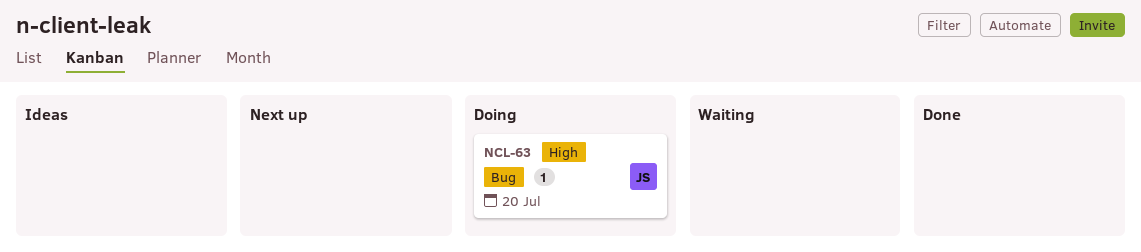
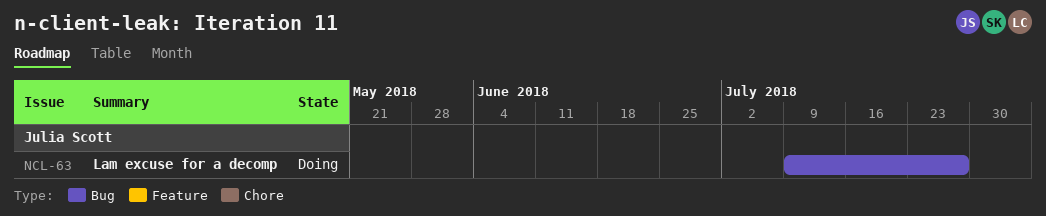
NCL-63, due: Jul 20 -> Jul 27

